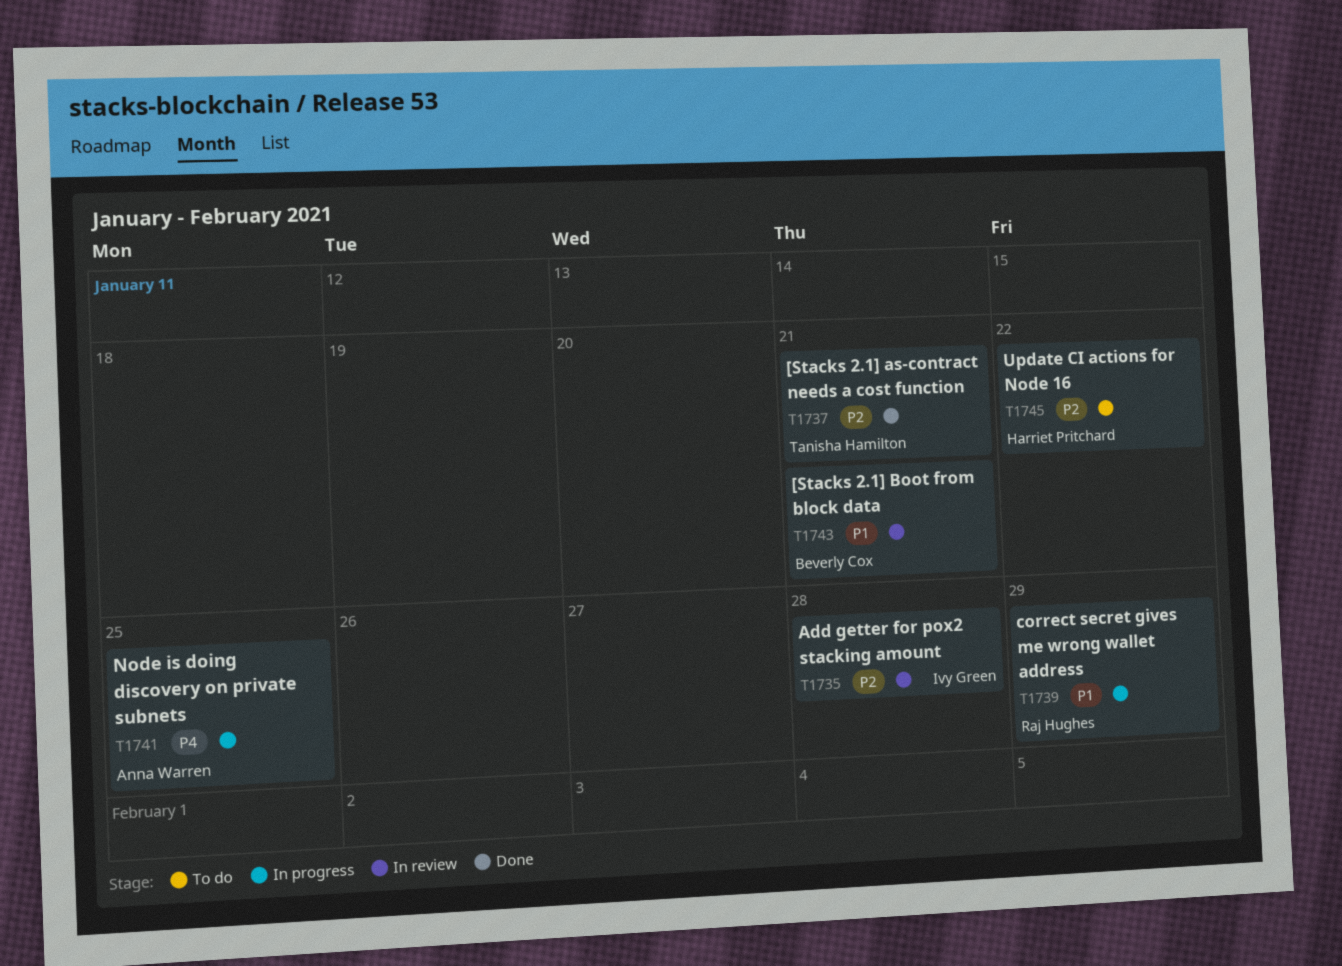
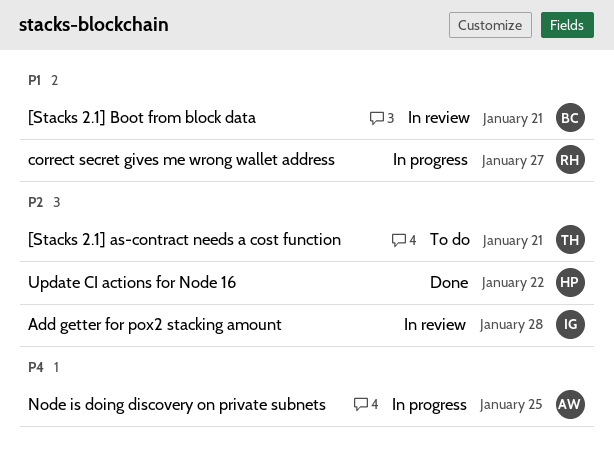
[Stacks 2.1] as-contract needs a cost function, status: Done -> To do
correct secret gives me wrong wallet address, due: Jan 29 -> Jan 27
Update CI actions for Node 16, status: To do -> Done

